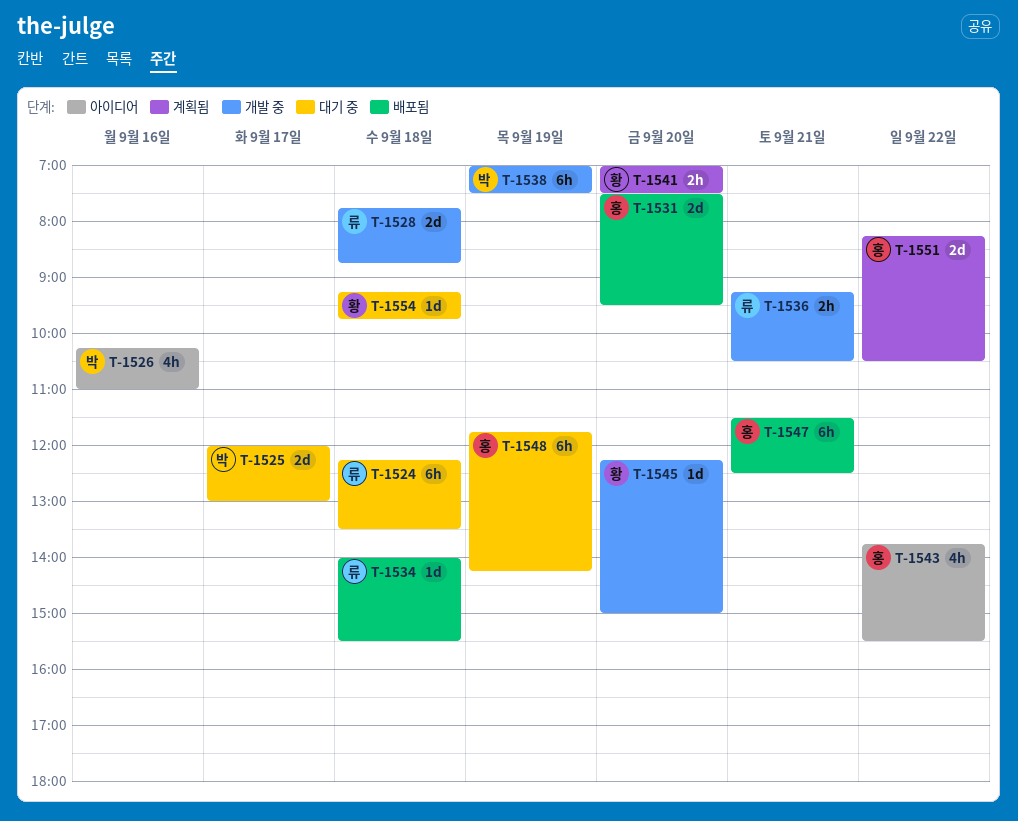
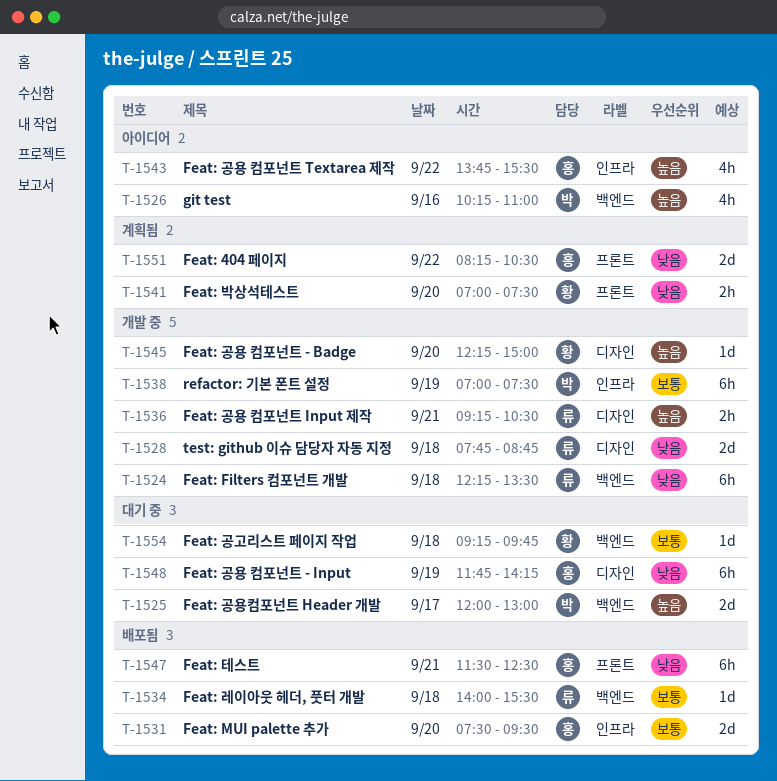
T-1524, status: 대기 중 -> 개발 중

